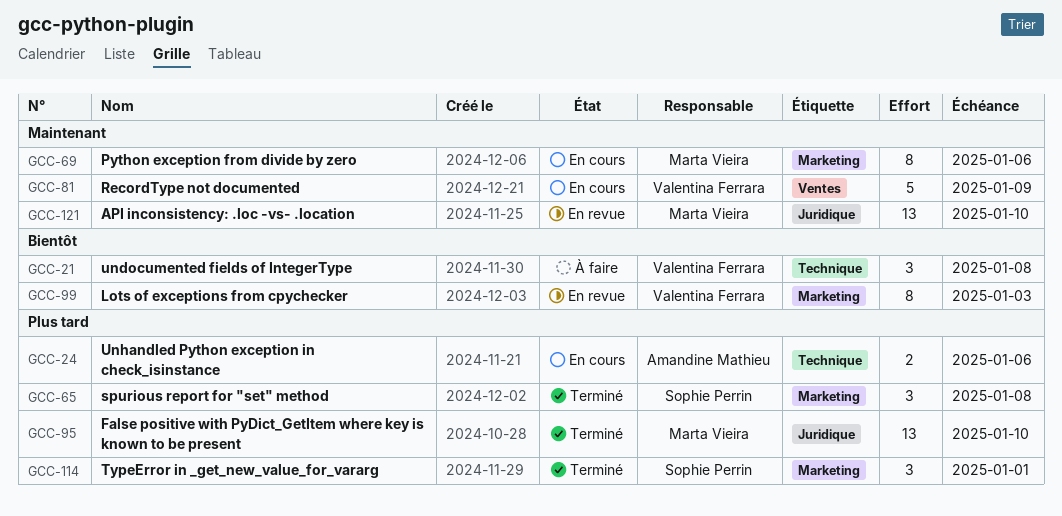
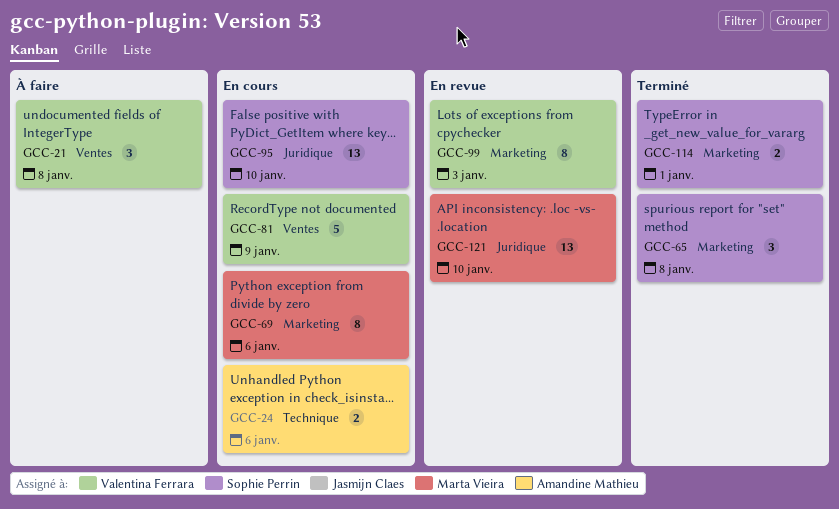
GCC-21, label: Technique -> Ventes
GCC-95, status: Terminé -> En cours
GCC-95, owner: Marta Vieira -> Sophie Perrin
GCC-114, estimate: 3 -> 2

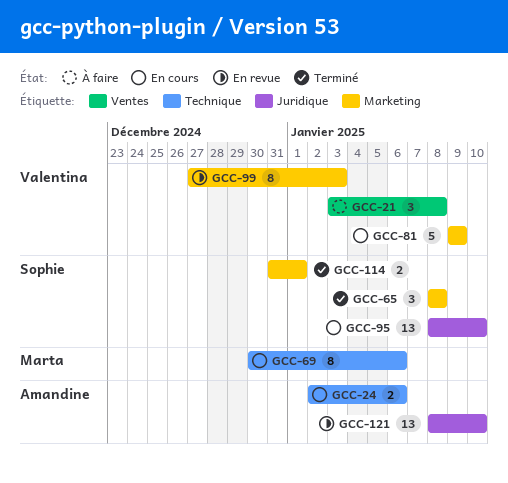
GCC-69, label: Marketing -> Technique
GCC-81, label: Ventes -> Marketing
GCC-121, owner: Marta Vieira -> Amandine Mathieu

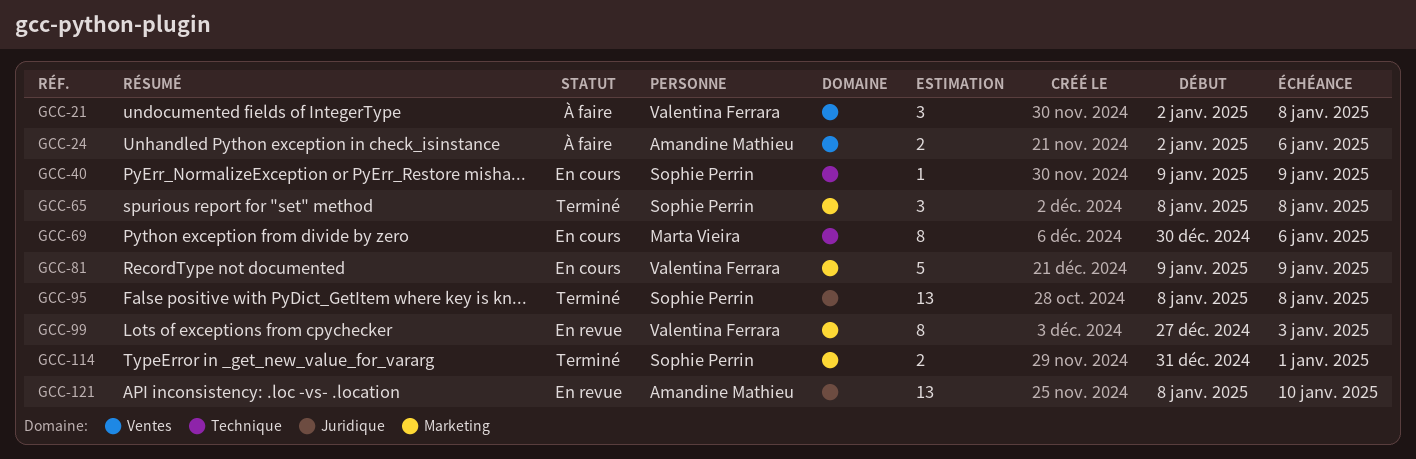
GCC-21, start: Jan 3 -> Jan 2
GCC-24, status: En cours -> À faire
GCC-24, label: Technique -> Ventes
GCC-40: none -> present
GCC-95, status: En cours -> Terminé
GCC-95, due: Jan 10 -> Jan 8

